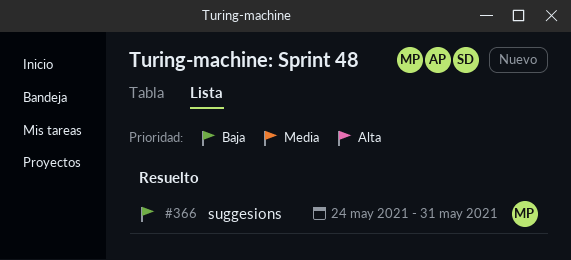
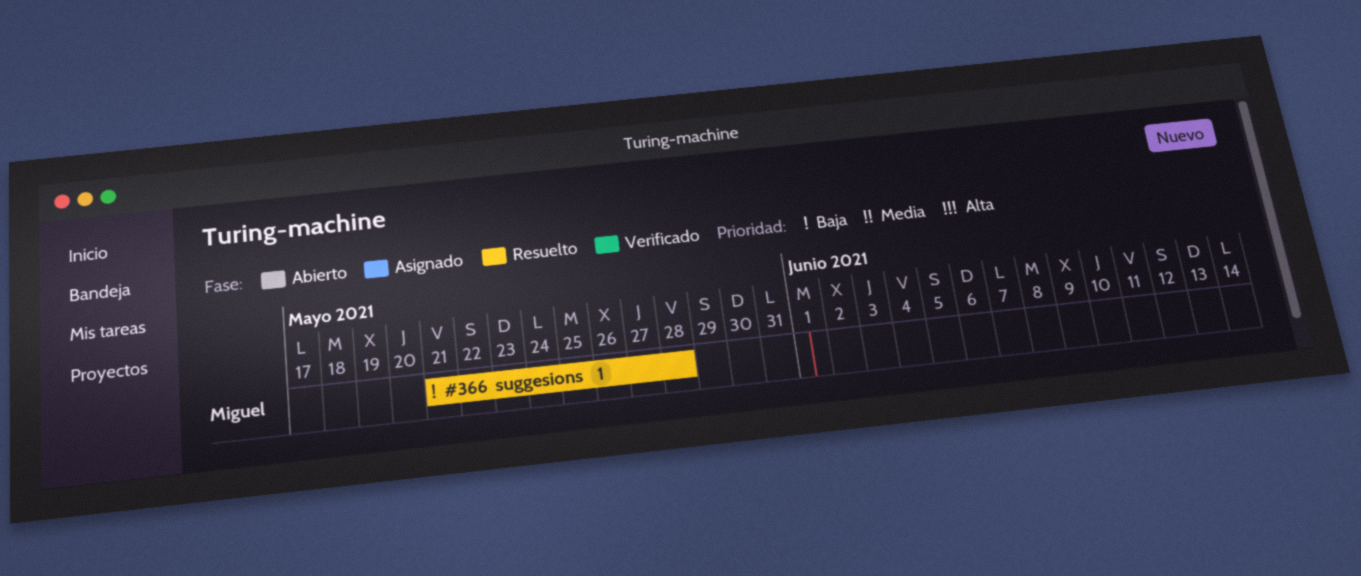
#366, start: May 24 -> May 21
#366, due: May 31 -> May 28

